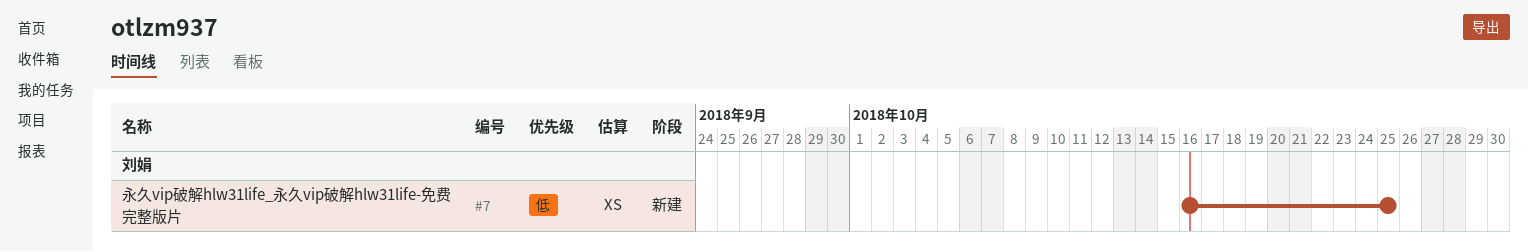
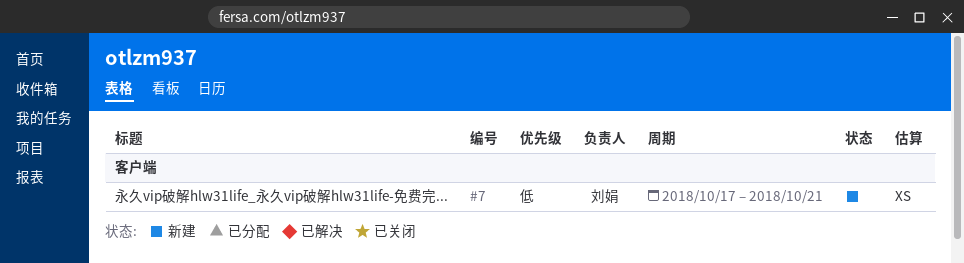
#7, start: Oct 16 -> Oct 17
#7, due: Oct 25 -> Oct 21

